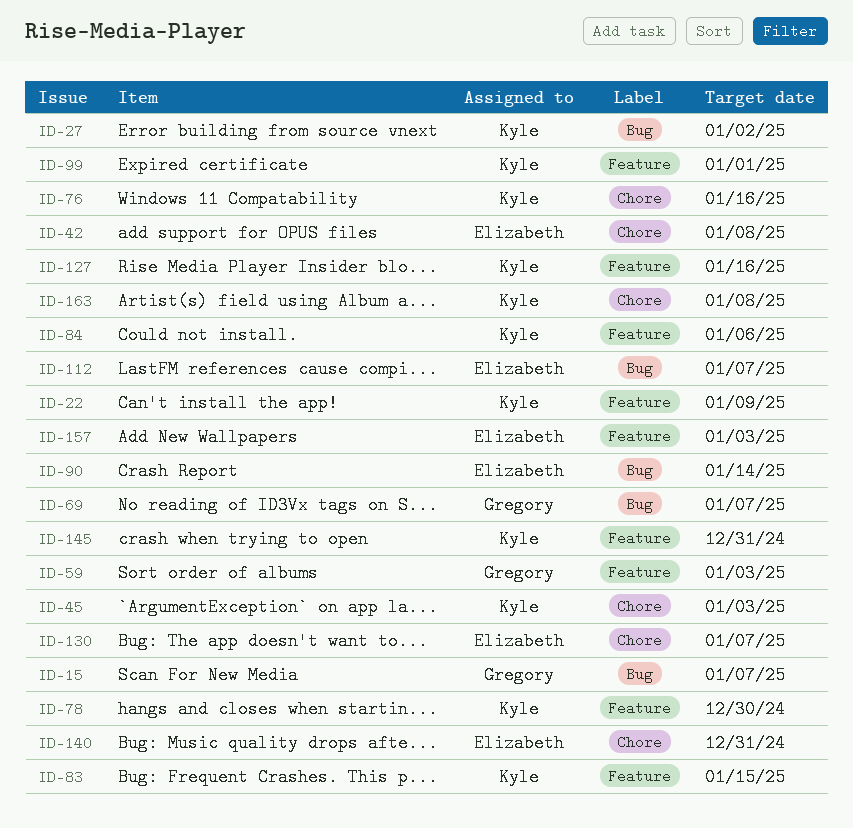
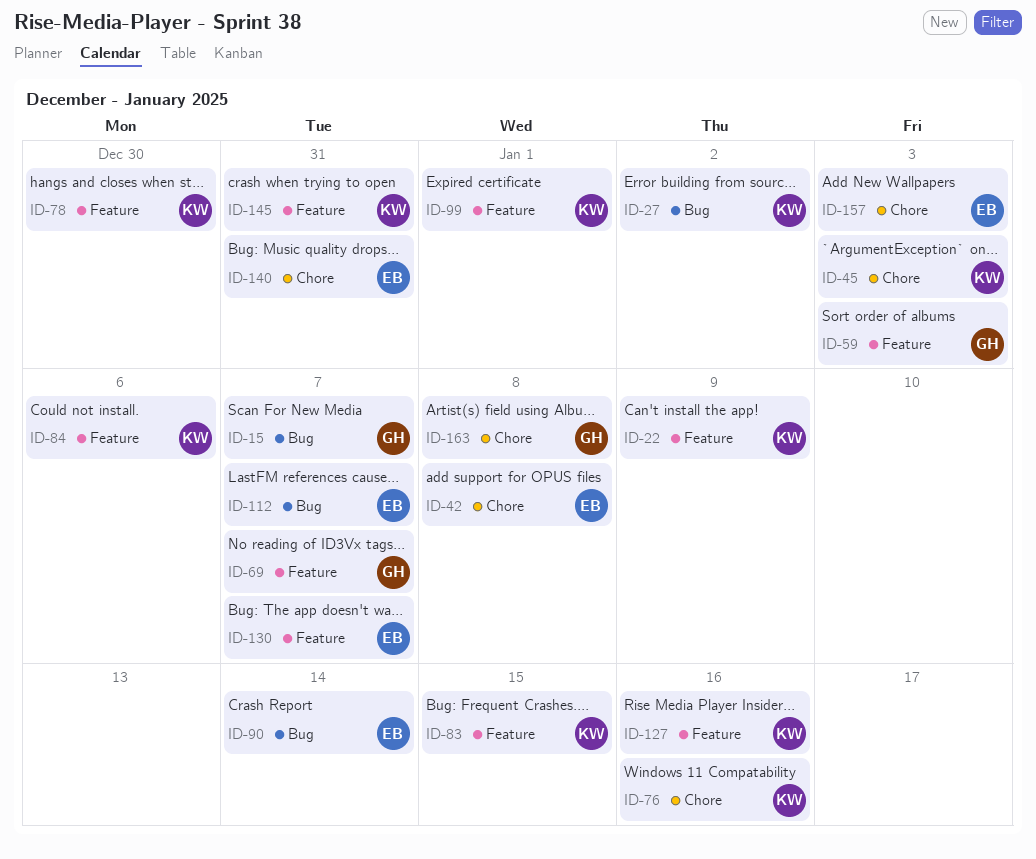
ID-69, label: Bug -> Feature
ID-130, label: Chore -> Feature
ID-157, label: Feature -> Chore
ID-163, owner: Kyle -> Gregory

